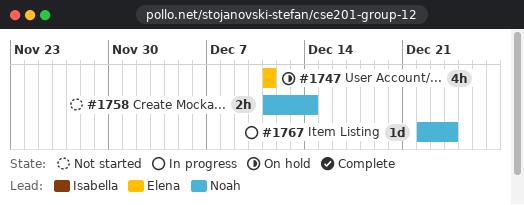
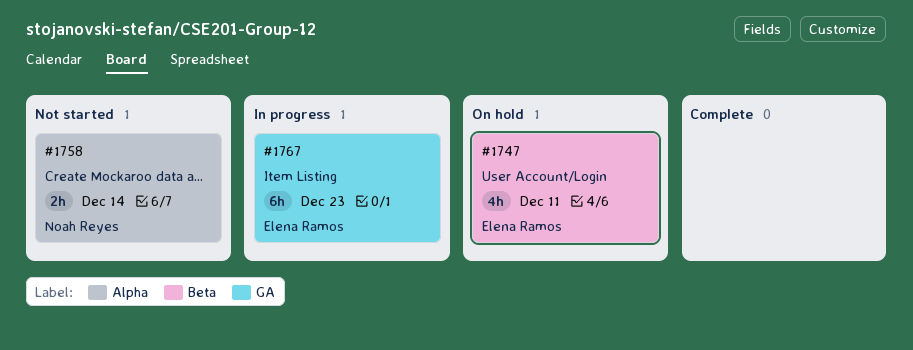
#1767, owner: Noah Reyes -> Elena Ramos
#1767, estimate: 1d -> 6h
#1767, due: Dec 24 -> Dec 23

